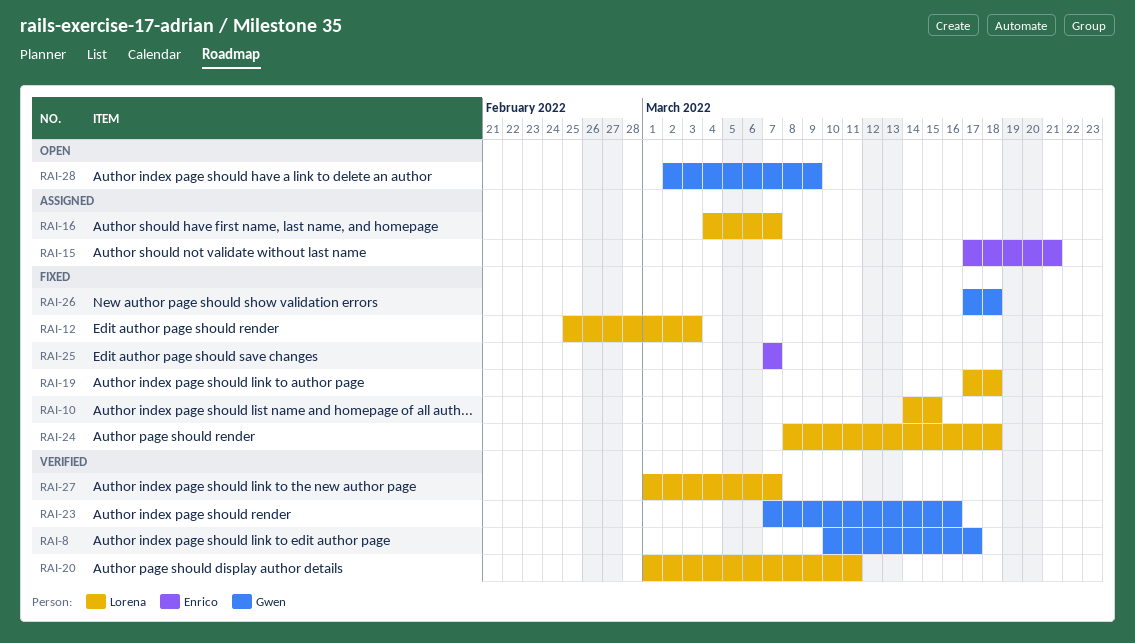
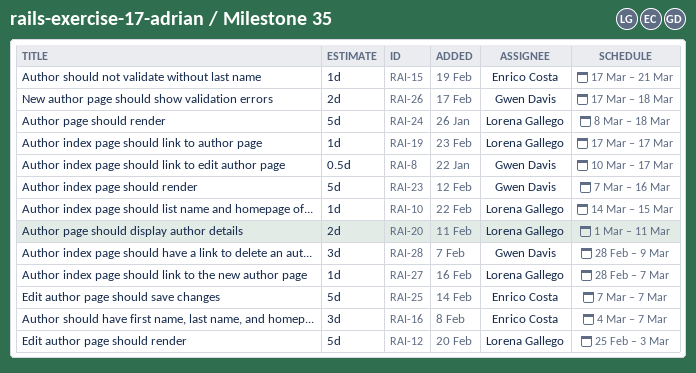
RAI-16, owner: Lorena Gallego -> Enrico Costa
RAI-19, due: Mar 18 -> Mar 17
RAI-27, start: Mar 1 -> Feb 28
RAI-28, start: Mar 2 -> Feb 28

